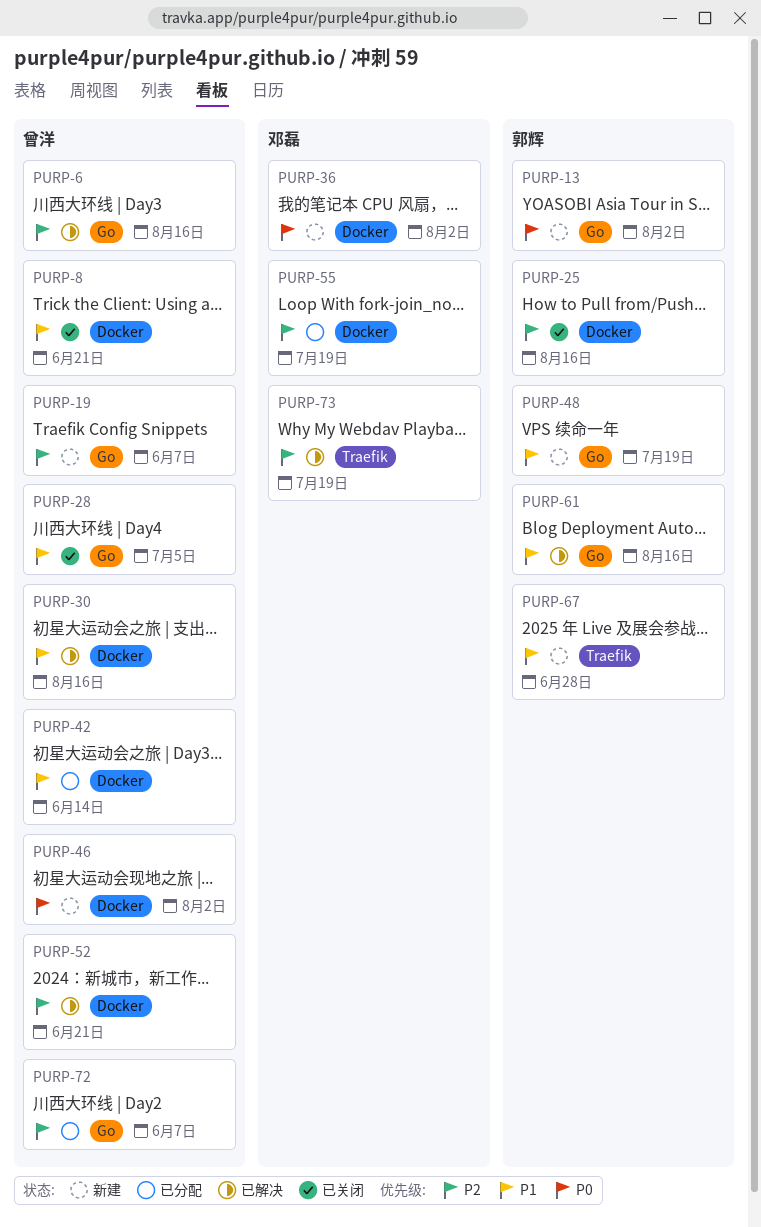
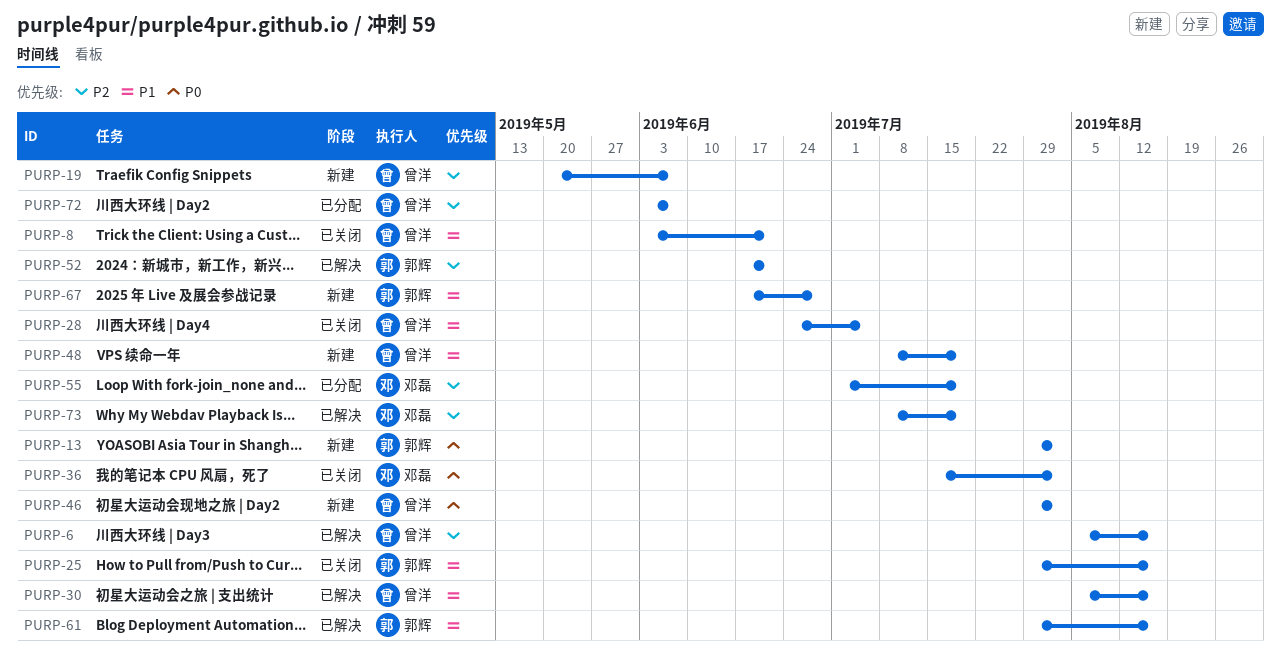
PURP-25, priority: P2 -> P1
PURP-36, status: 新建 -> 已关闭
PURP-42: present -> none
PURP-48, owner: 郭辉 -> 曾洋
PURP-52, owner: 曾洋 -> 郭辉

